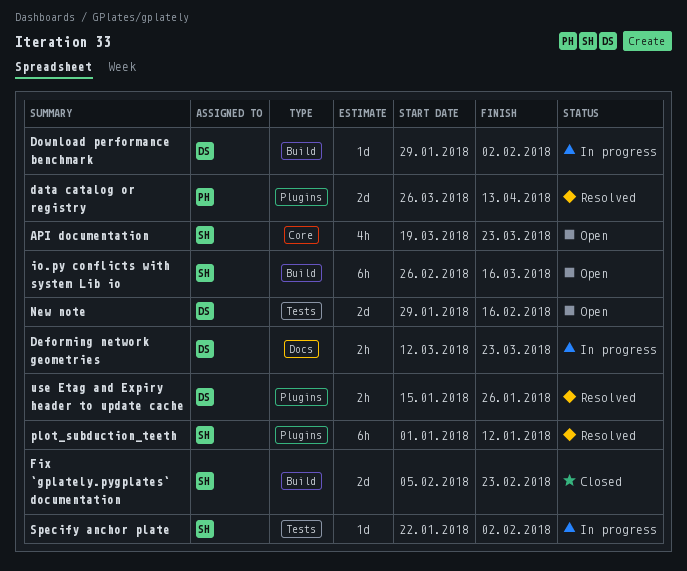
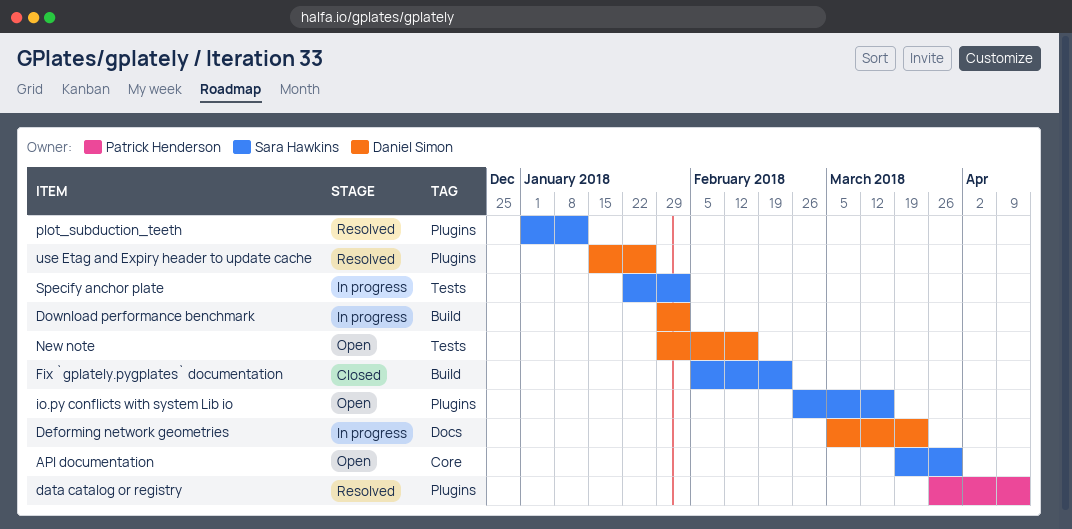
API documentation, due: Mar 23 -> Mar 30
Deforming network geometries, start: Mar 12 -> Mar 5
io.py conflicts with system Lib io, label: Build -> Plugins

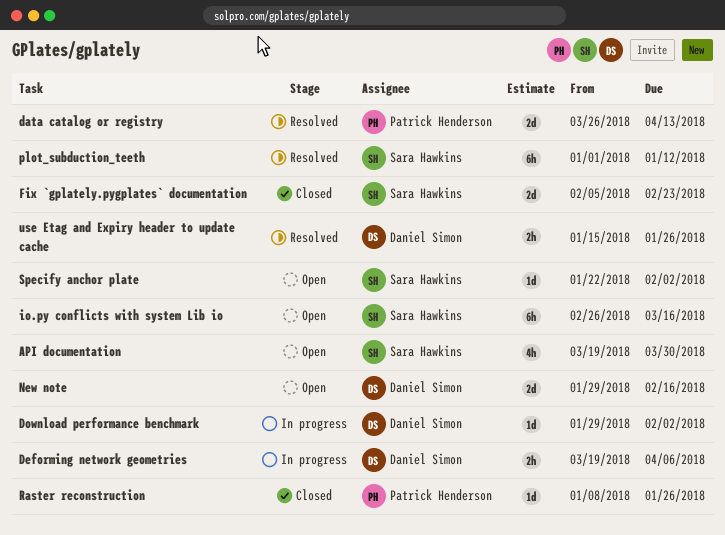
Deforming network geometries, start: Mar 5 -> Mar 19
Deforming network geometries, due: Mar 23 -> Apr 6
Raster reconstruction: none -> present
Specify anchor plate, status: In progress -> Open

